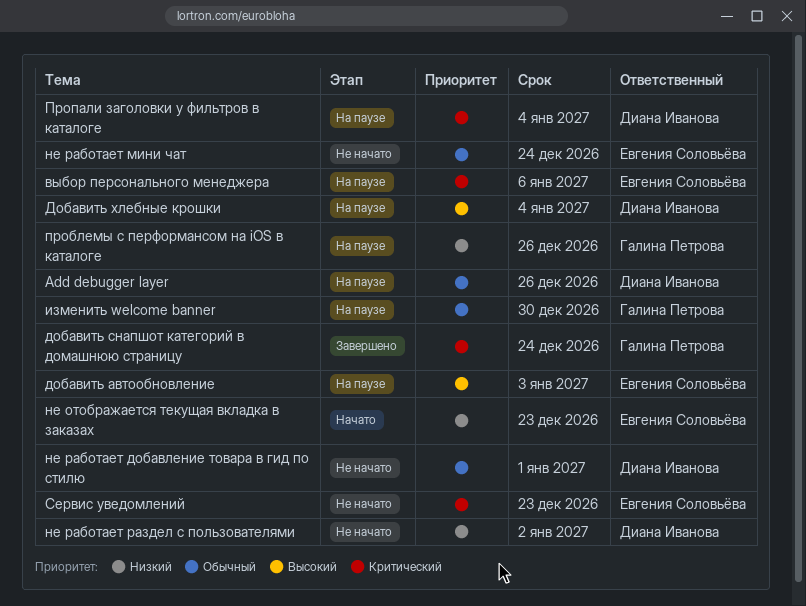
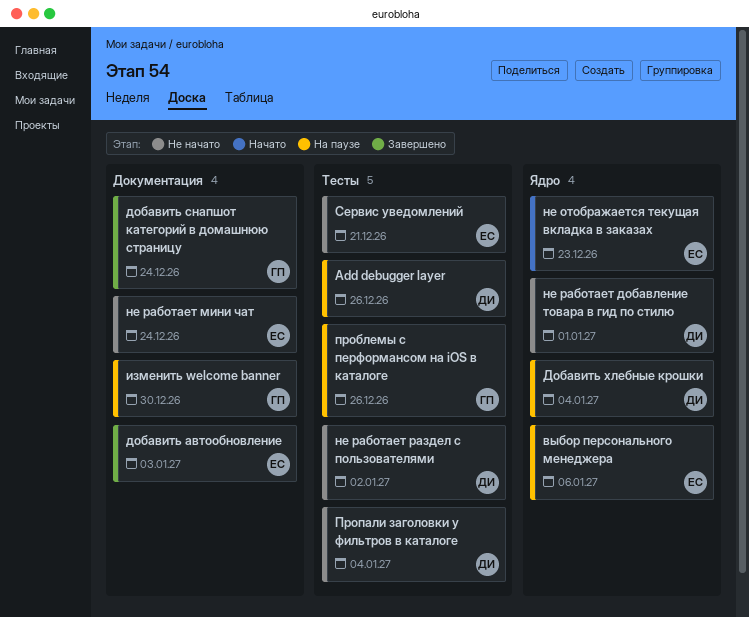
добавить автообновление, status: На паузе -> Завершено
Пропали заголовки у фильтров в каталоге, status: На паузе -> Не начато
Сервис уведомлений, due: Dec 23 -> Dec 21

